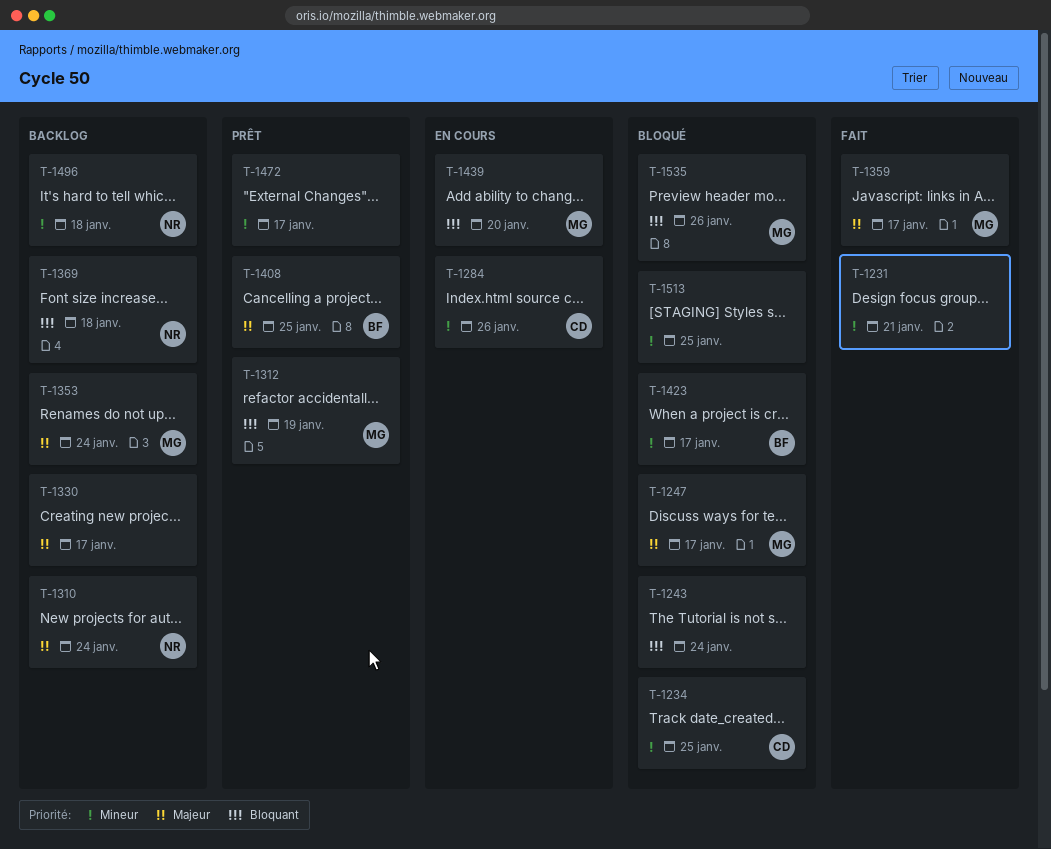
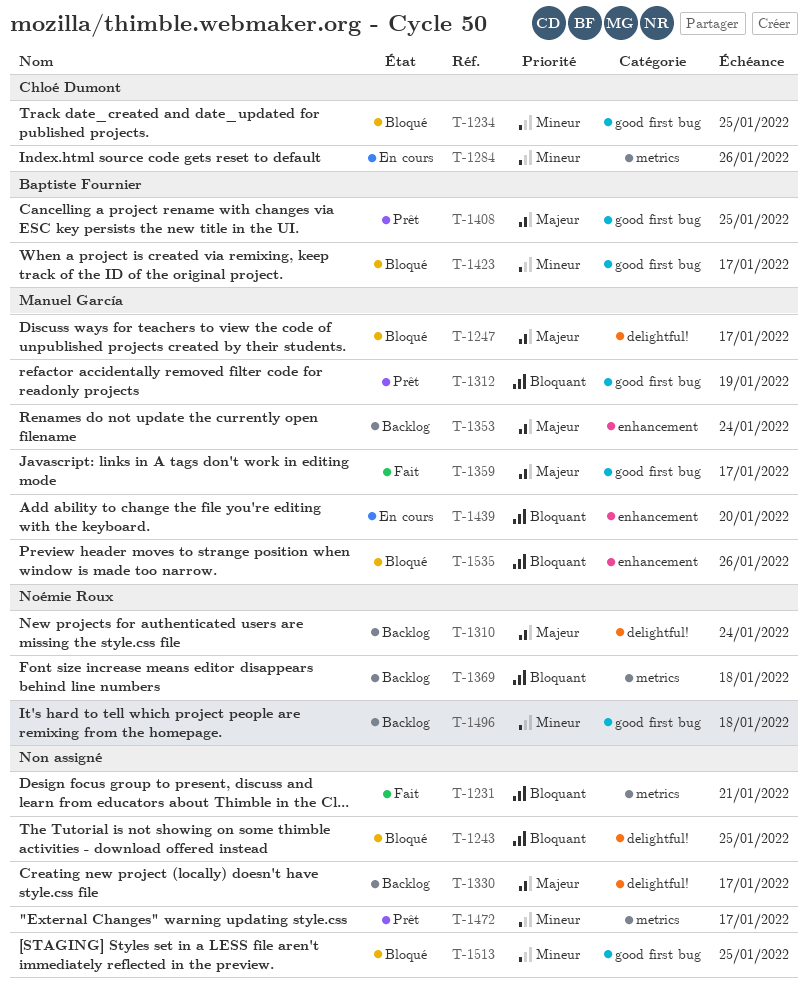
T-1231, priority: Mineur -> Bloquant
T-1243, due: Jan 24 -> Jan 25

